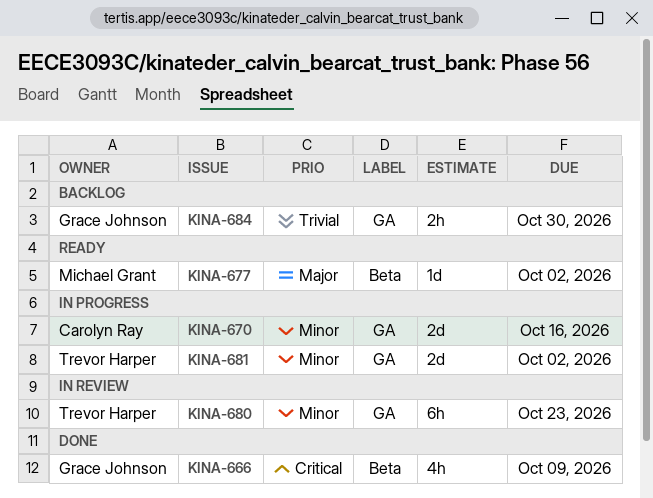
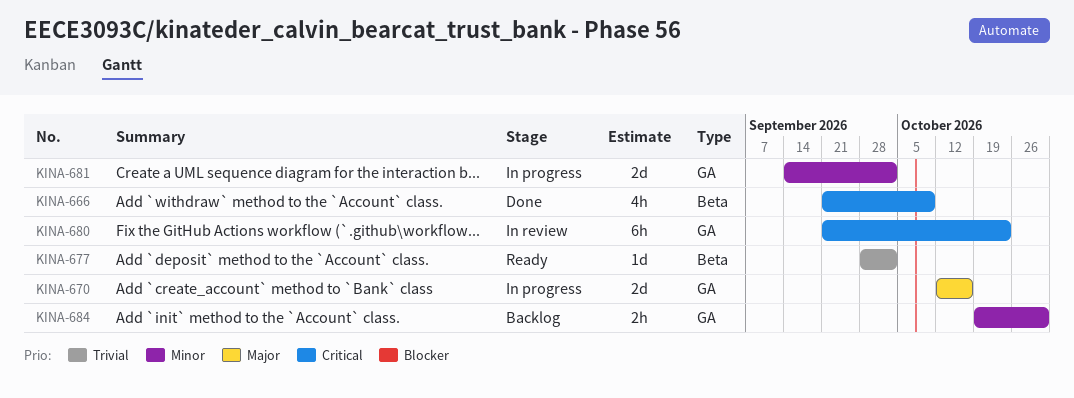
KINA-670, priority: Minor -> Major
KINA-677, priority: Major -> Trivial
KINA-680, priority: Minor -> Critical
KINA-684, priority: Trivial -> Minor

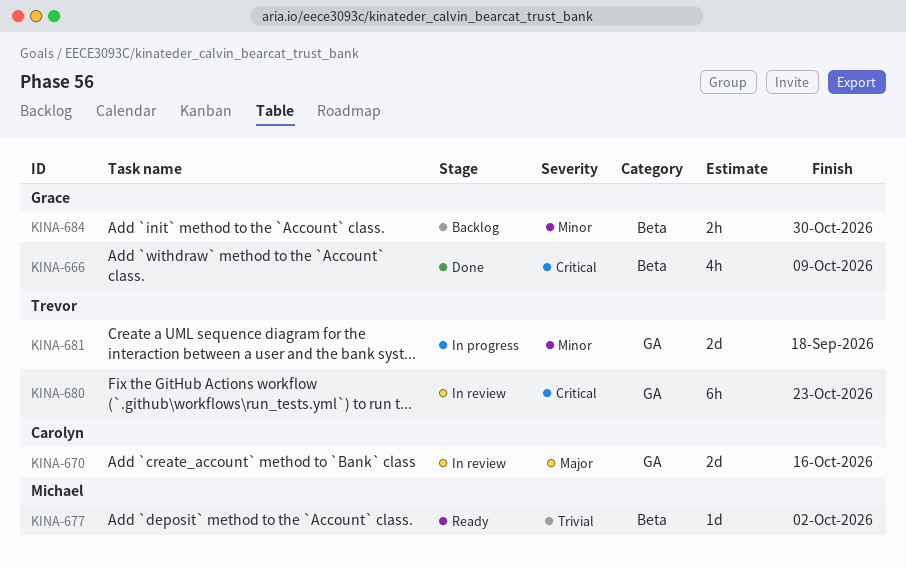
KINA-670, status: In progress -> In review
KINA-681, due: Oct 2 -> Sep 18
KINA-684, label: GA -> Beta

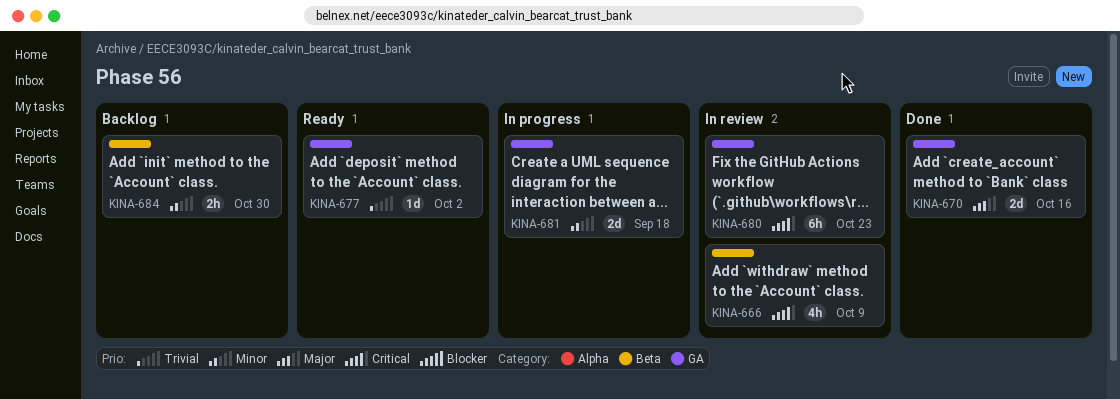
KINA-666, status: Done -> In review
KINA-670, status: In review -> Done
KINA-677, label: Beta -> GA

